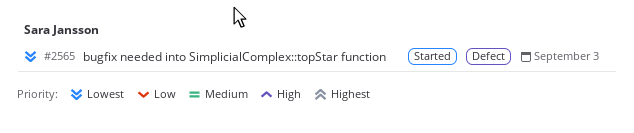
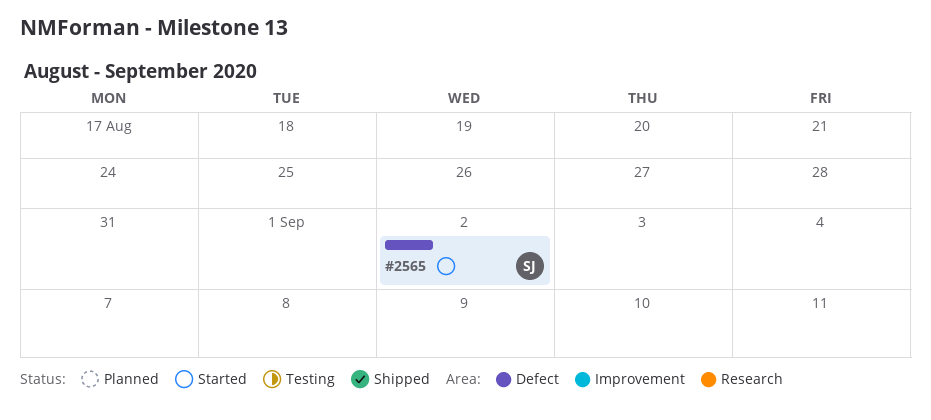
#2565, due: Sep 3 -> Sep 2

